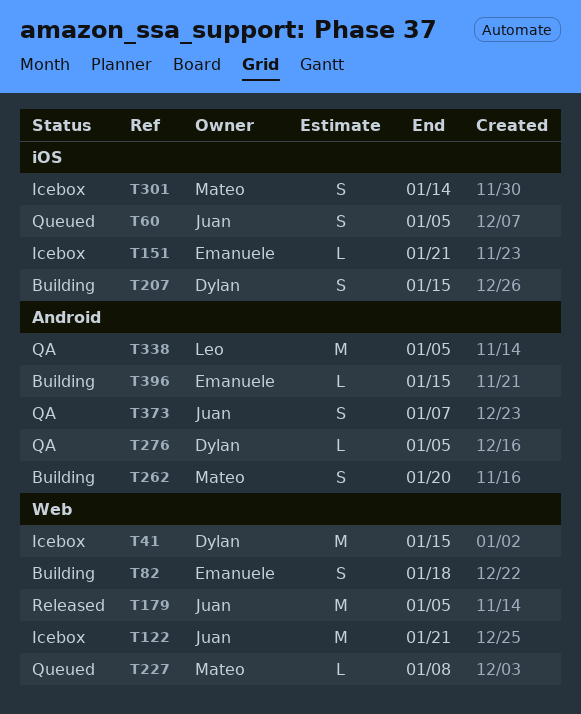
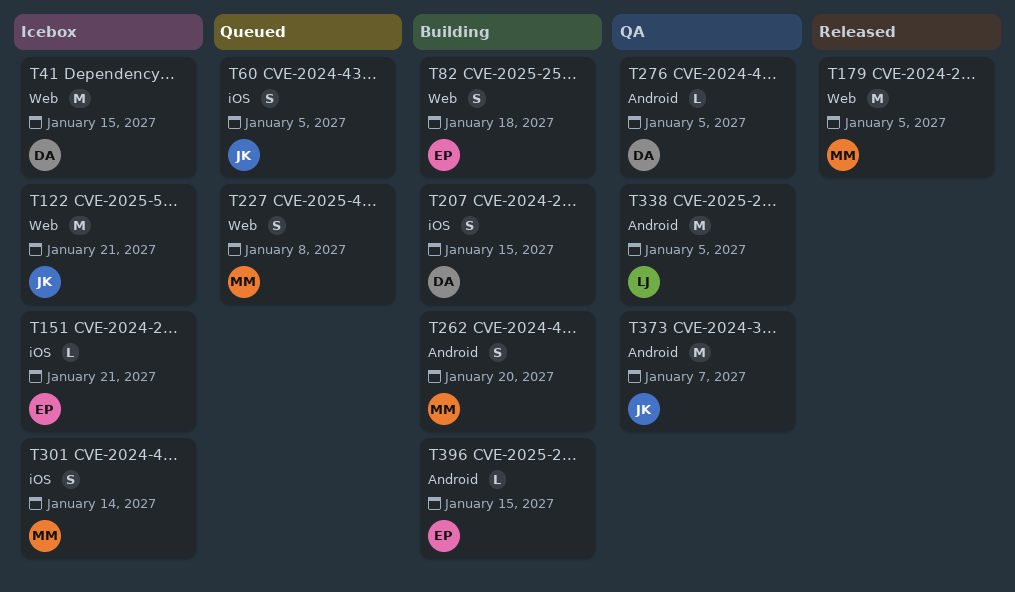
T179, owner: Juan -> Mateo
T227, estimate: L -> S
T373, estimate: S -> M

